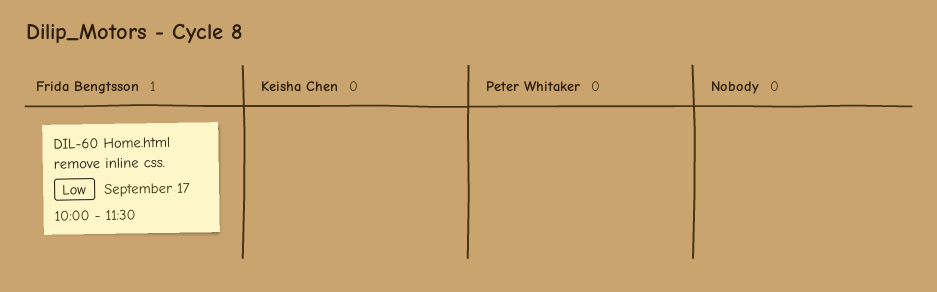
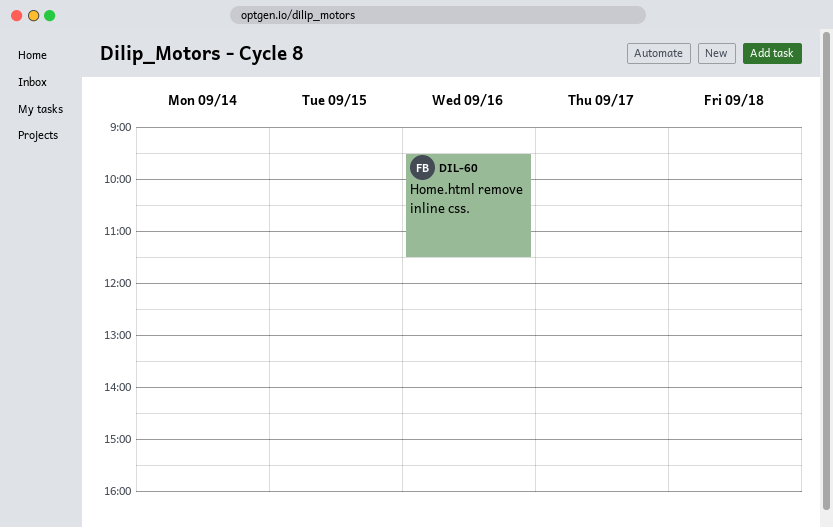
DIL-60, day: Sep 17 -> Sep 16
DIL-60, begins: 10:00 -> 09:30

